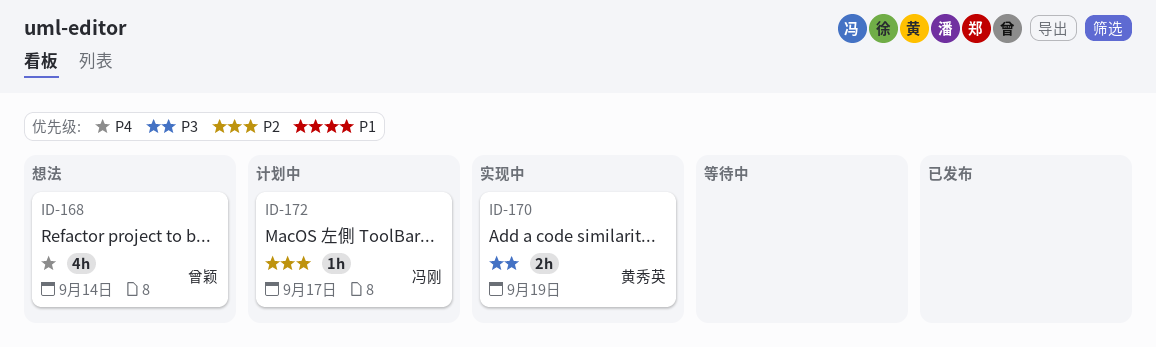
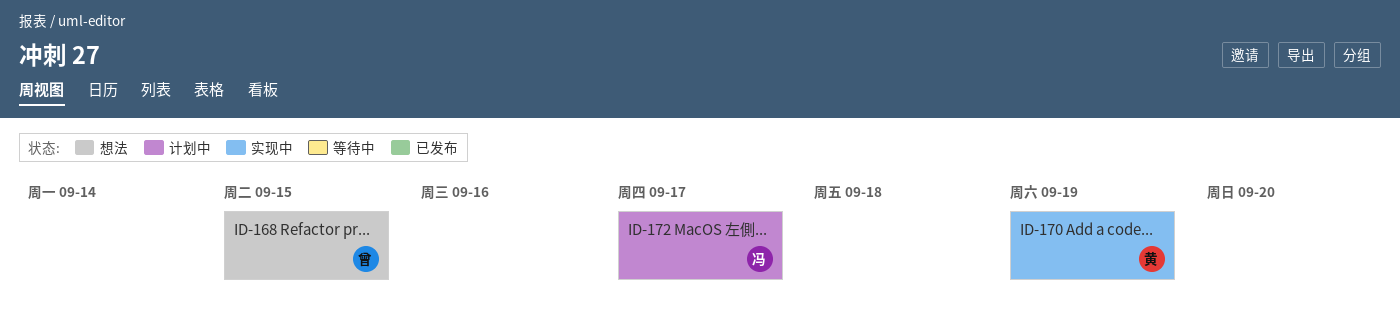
ID-168, due: Sep 14 -> Sep 15

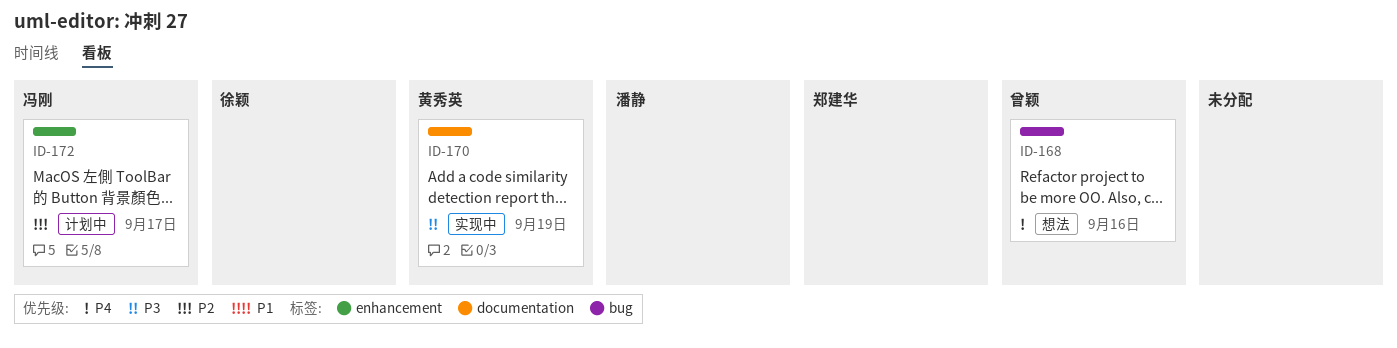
ID-168, due: Sep 15 -> Sep 16

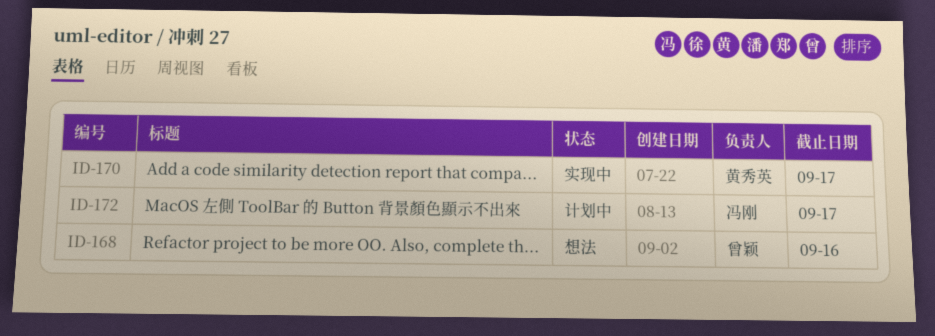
ID-170, due: Sep 19 -> Sep 17

